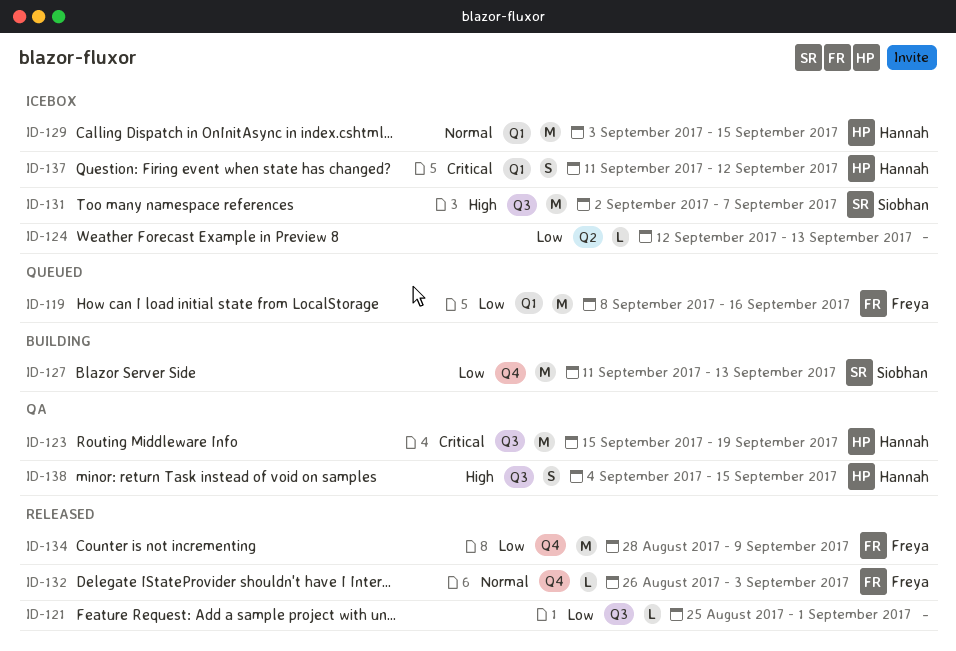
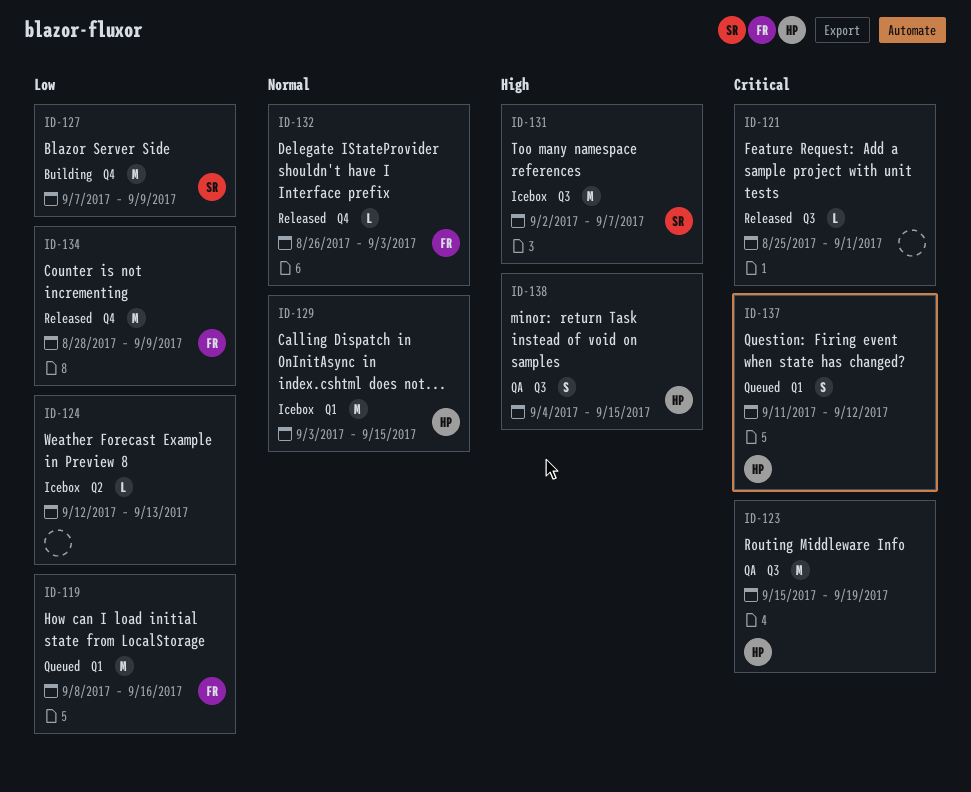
ID-121, priority: Low -> Critical
ID-127, start: Sep 11 -> Sep 7
ID-127, due: Sep 13 -> Sep 9
ID-137, status: Icebox -> Queued

